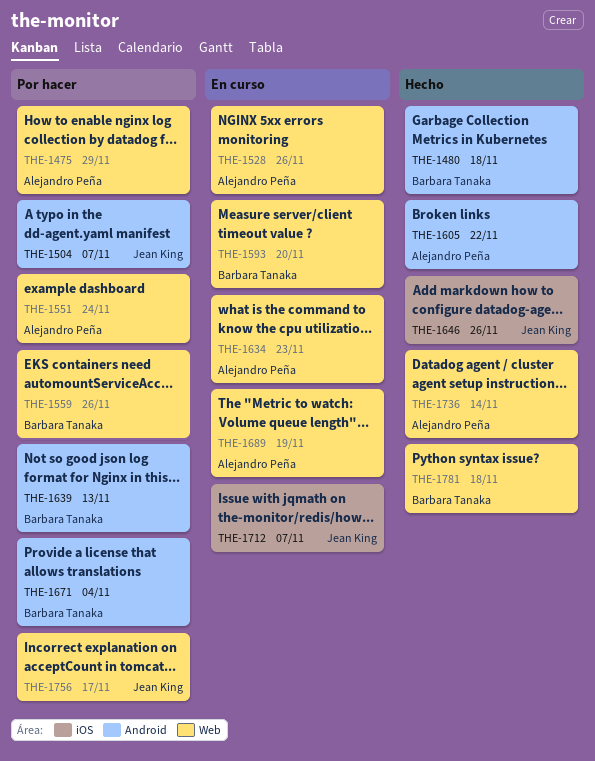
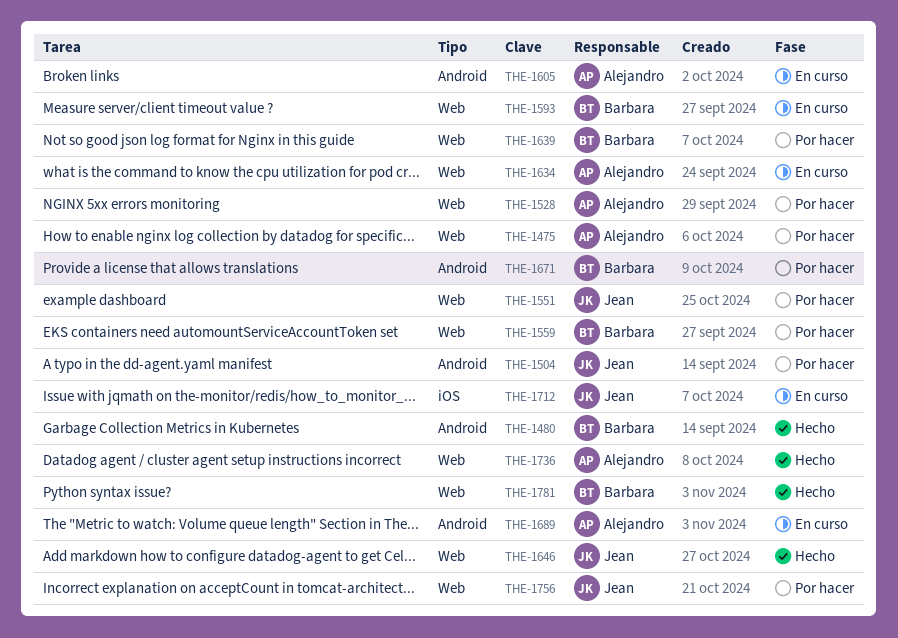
THE-1528, status: En curso -> Por hacer
THE-1551, owner: Alejandro Peña -> Jean King
THE-1605, status: Hecho -> En curso
THE-1639, label: Android -> Web
THE-1646, label: iOS -> Web
THE-1689, label: Web -> Android

